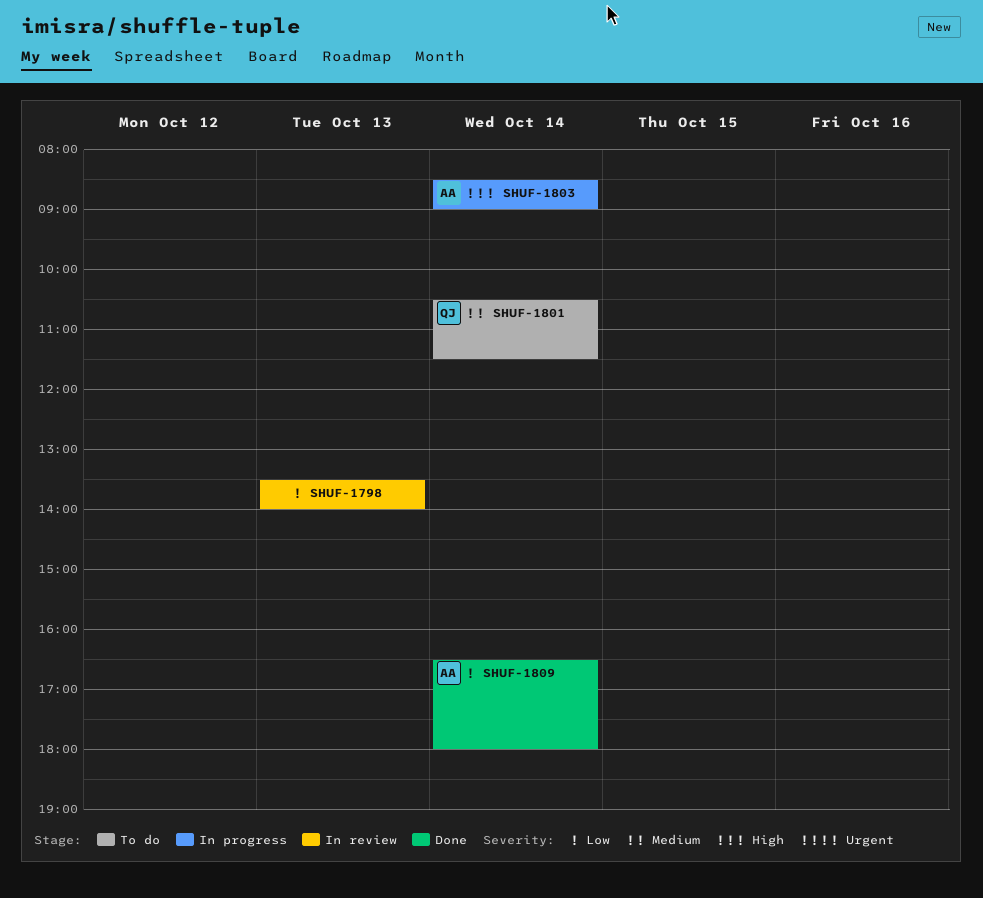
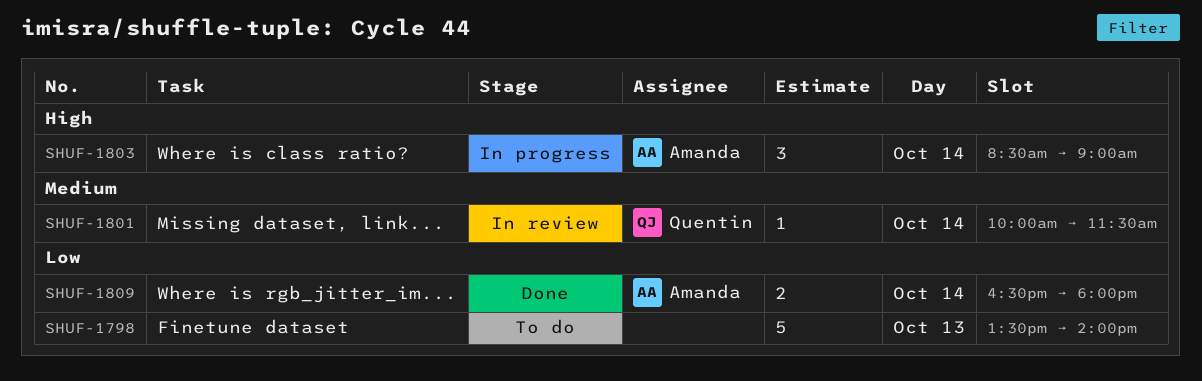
SHUF-1798, status: In review -> To do
SHUF-1801, status: To do -> In review
SHUF-1801, begins: 10:30 -> 10:00

